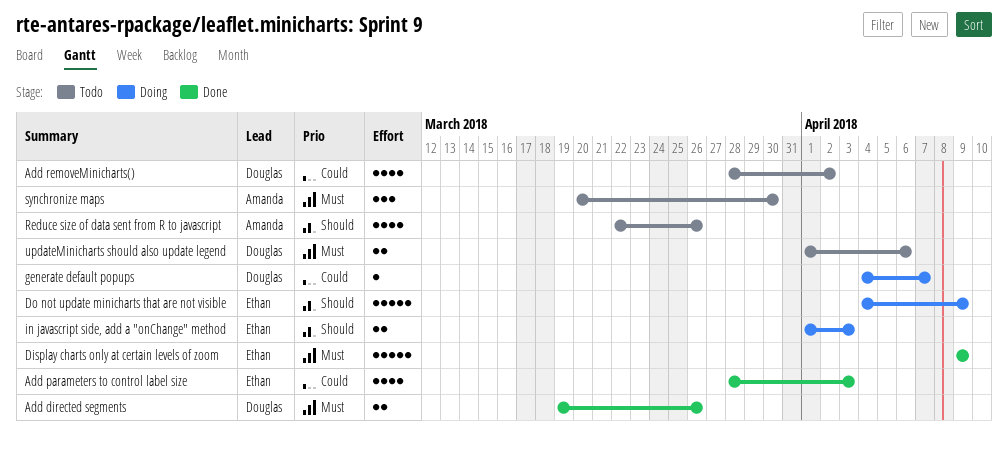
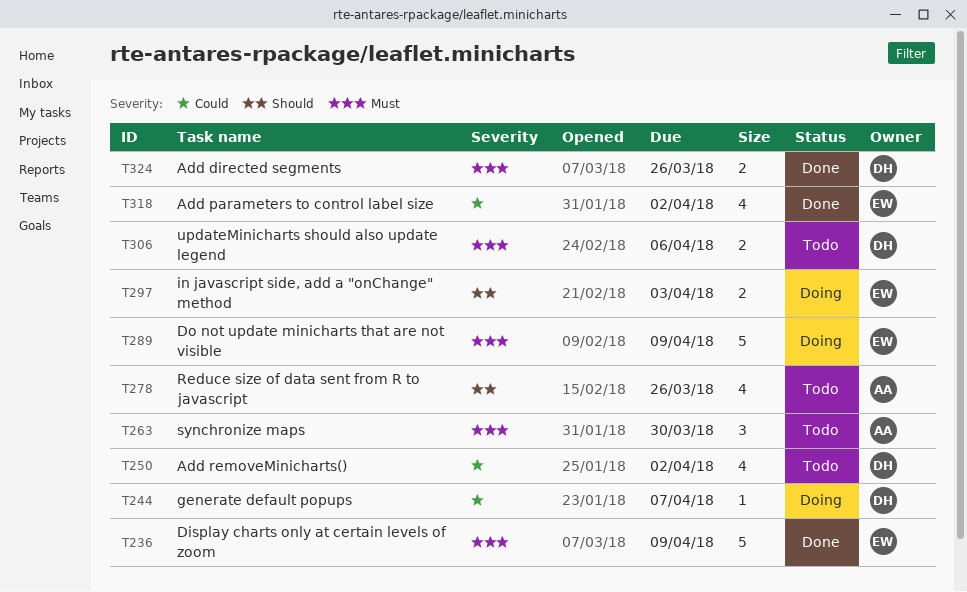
Add parameters to control label size, due: Apr 3 -> Apr 2
Do not update minicharts that are not visible, priority: Should -> Must

